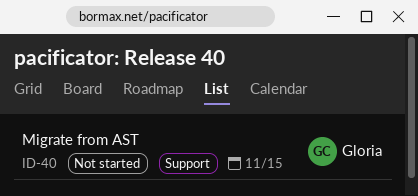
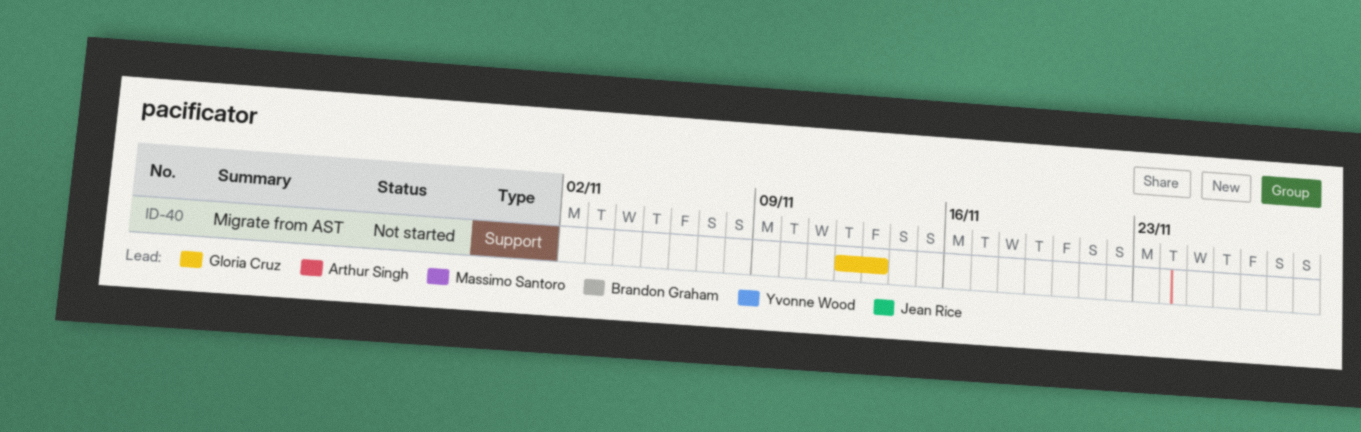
ID-40, due: Nov 15 -> Nov 13

